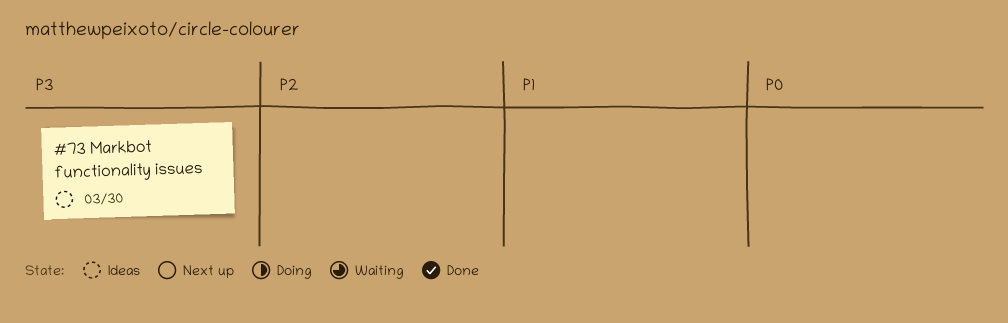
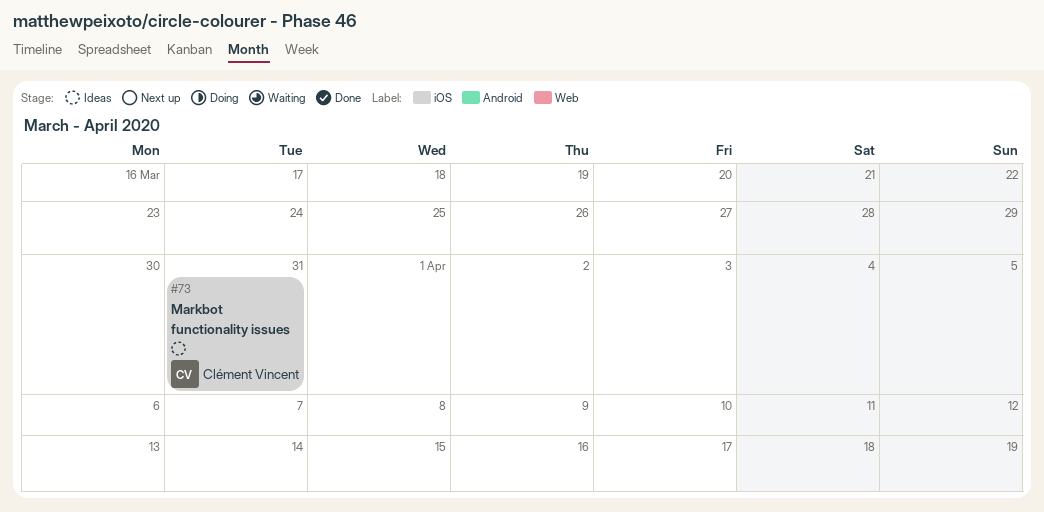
#73, due: Mar 30 -> Mar 31

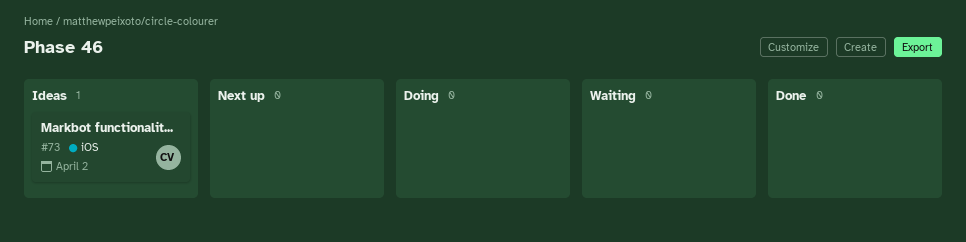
#73, due: Mar 31 -> Apr 2

